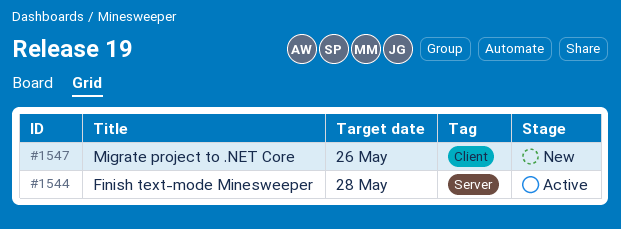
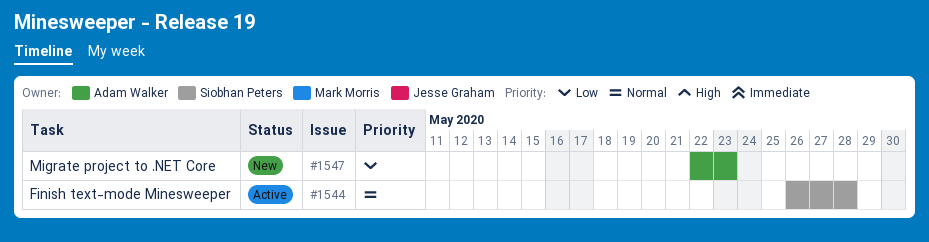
#1547, due: May 26 -> May 23

